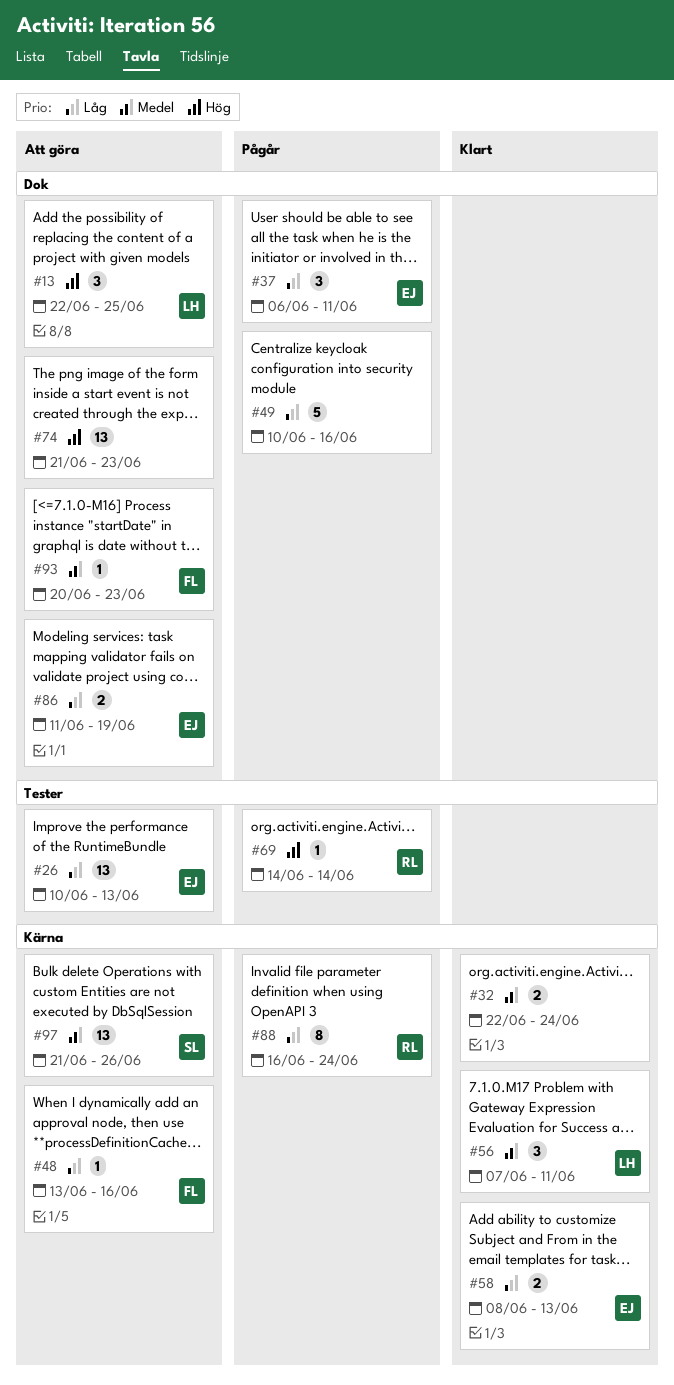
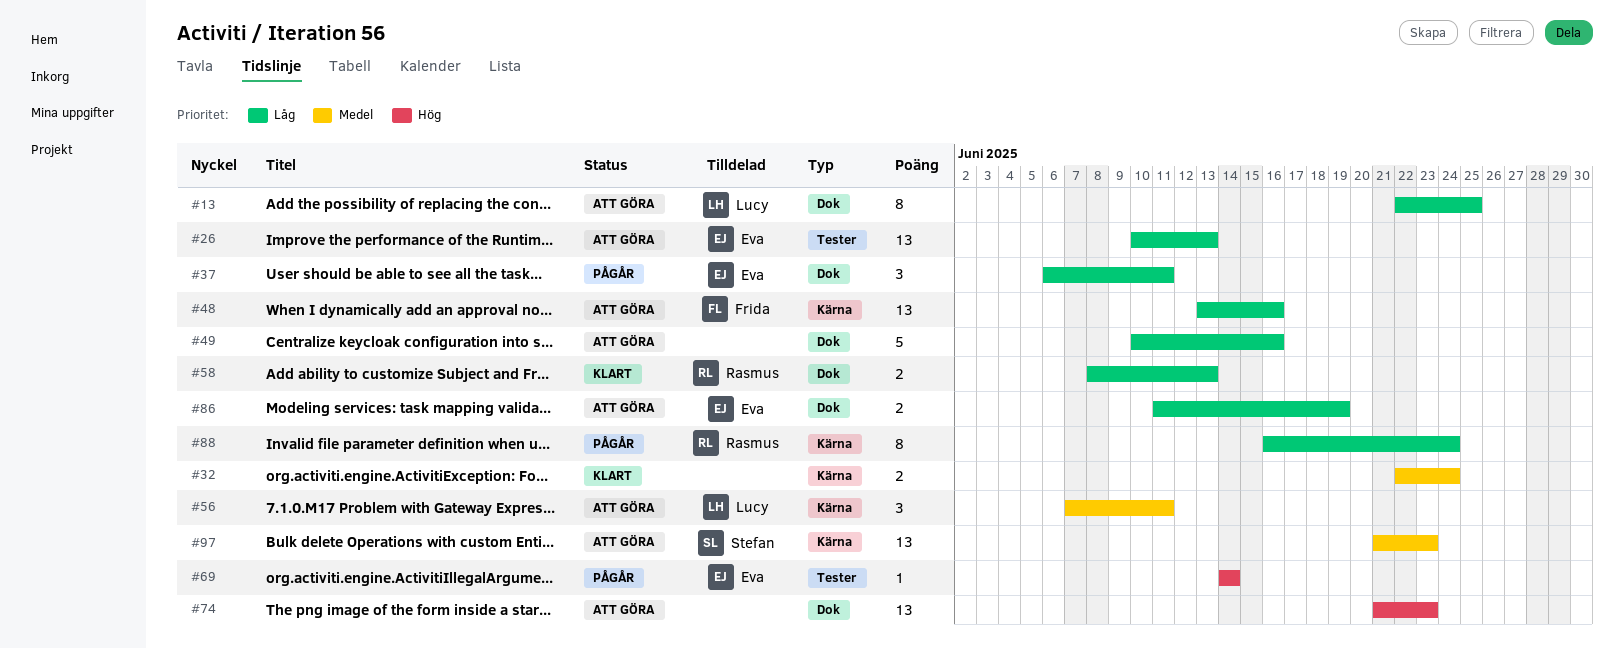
#13, priority: Hög -> Låg
#13, estimate: 3 -> 8
#48, estimate: 1 -> 13
#49, status: Pågår -> Att göra
#56, status: Klart -> Att göra
#58, owner: Eva -> Rasmus
#58, label: Kärna -> Dok
#69, owner: Rasmus -> Eva
#93: present -> none
#97, due: Jun 26 -> Jun 23

